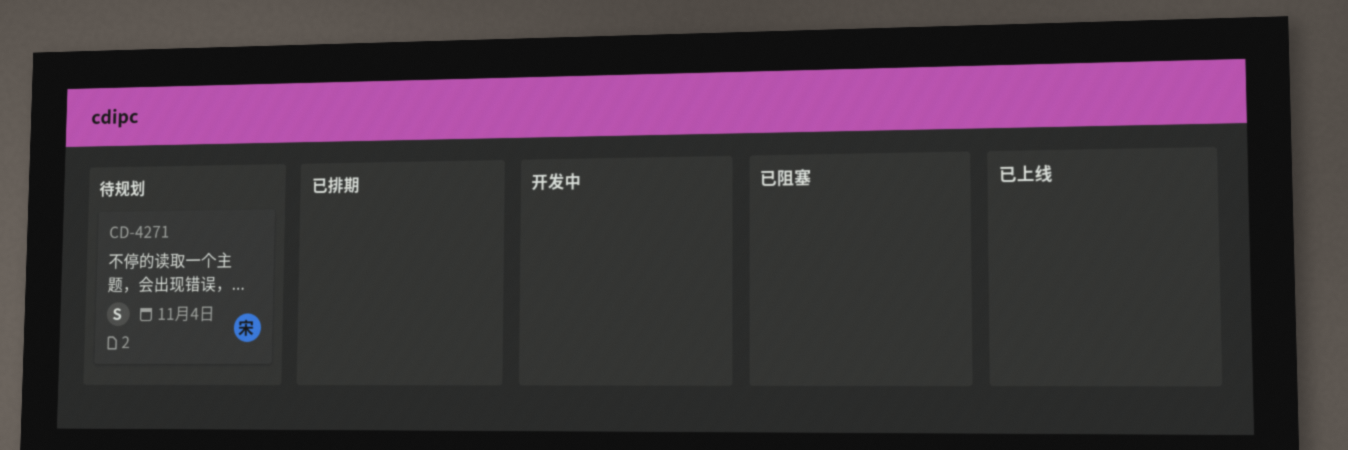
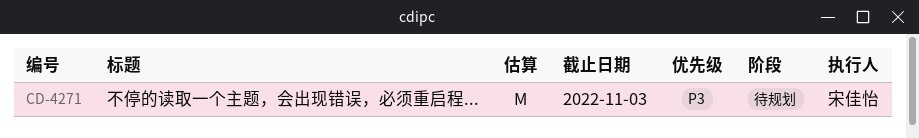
CD-4271, estimate: S -> M
CD-4271, due: Nov 4 -> Nov 3

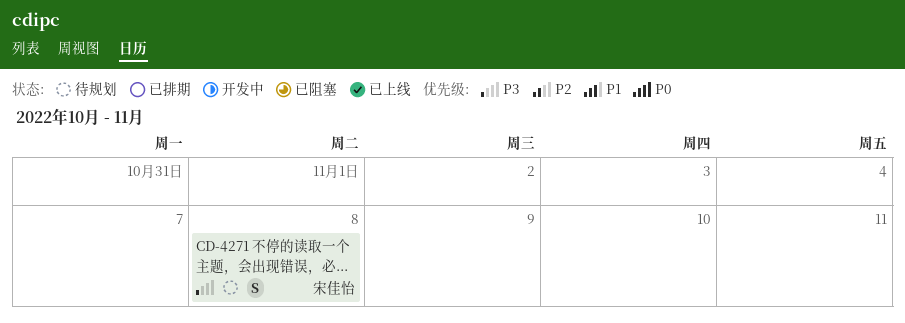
CD-4271, estimate: M -> S
CD-4271, due: Nov 3 -> Nov 8

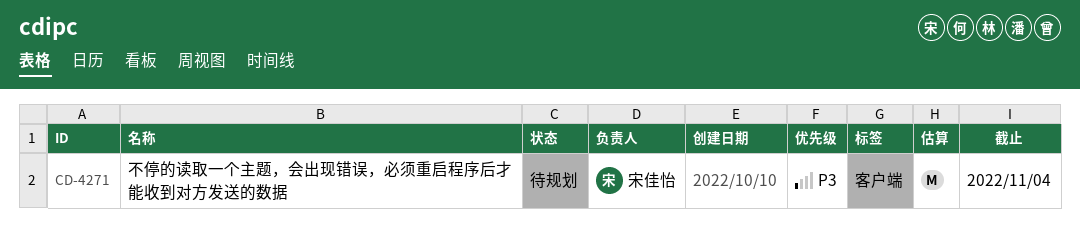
CD-4271, estimate: S -> M
CD-4271, due: Nov 8 -> Nov 4

